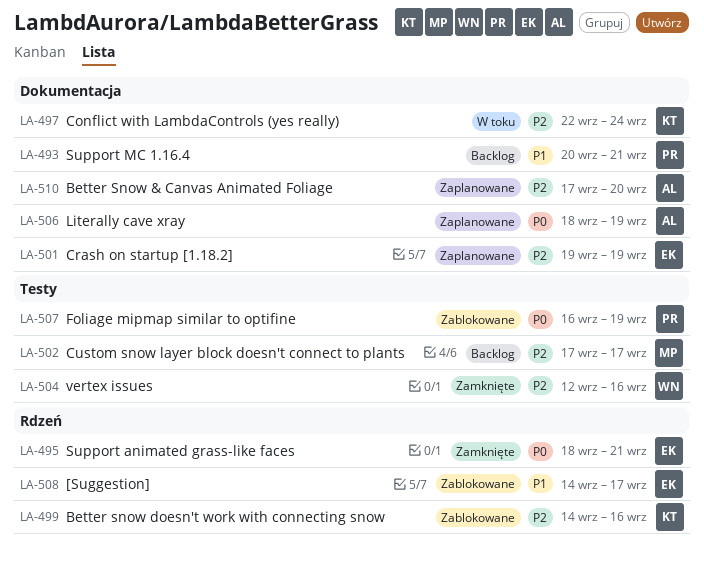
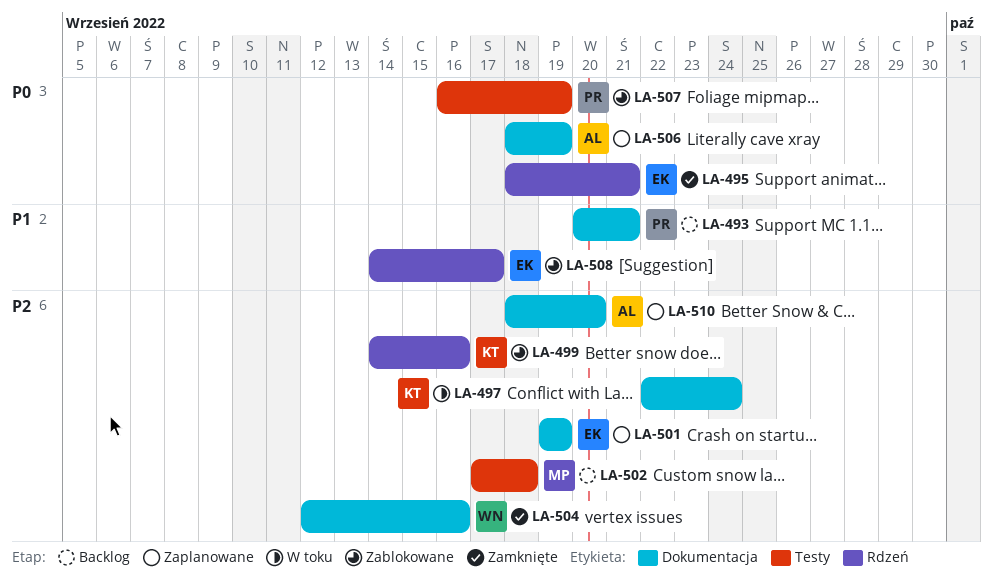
LA-502, due: Sep 17 -> Sep 18
LA-504, label: Testy -> Dokumentacja
LA-510, start: Sep 17 -> Sep 18

